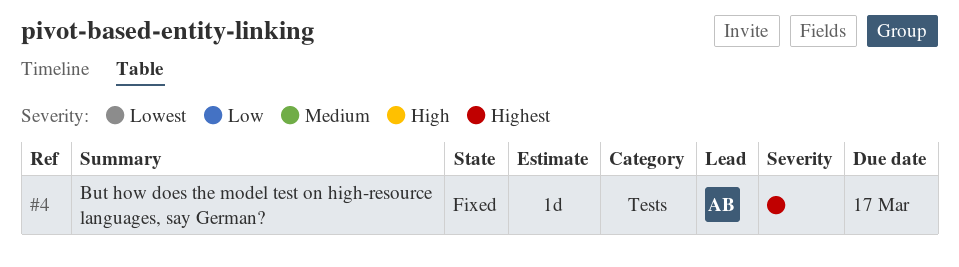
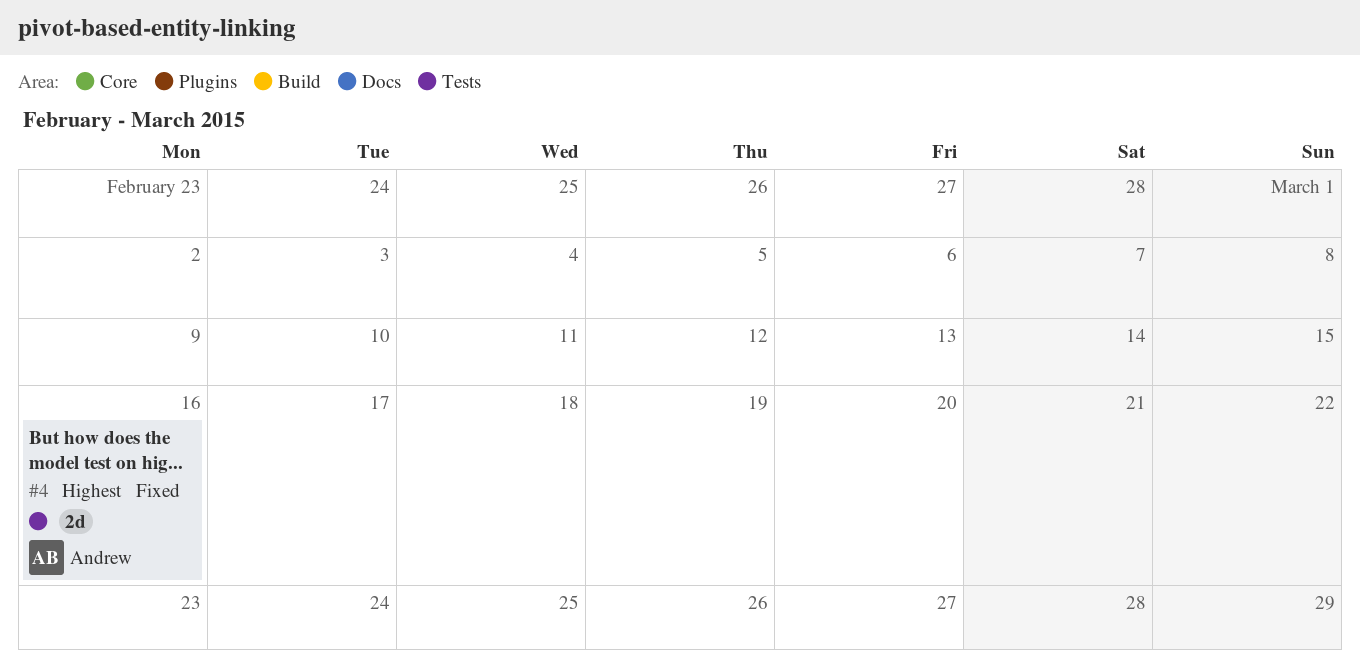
#4, estimate: 1d -> 2d
#4, due: Mar 17 -> Mar 16

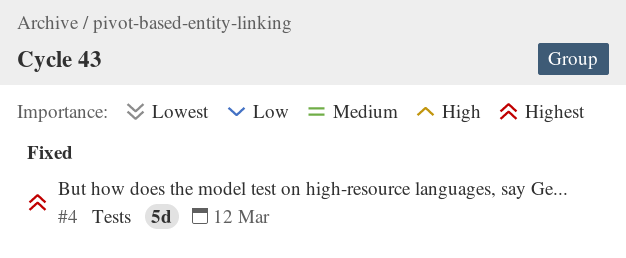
#4, estimate: 2d -> 5d
#4, due: Mar 16 -> Mar 12

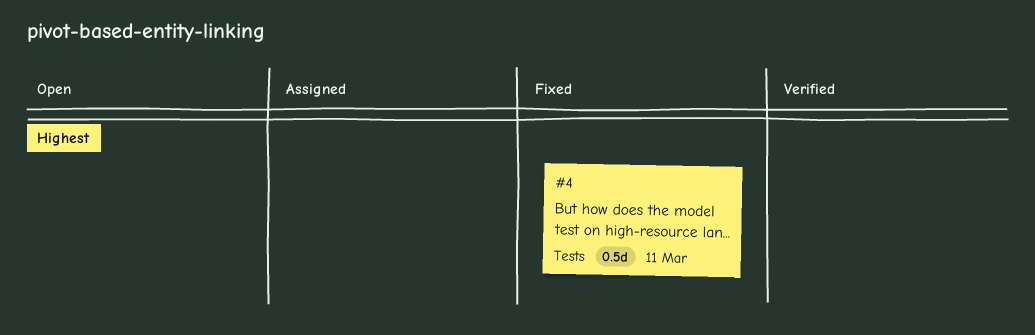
#4, estimate: 5d -> 0.5d
#4, due: Mar 12 -> Mar 11

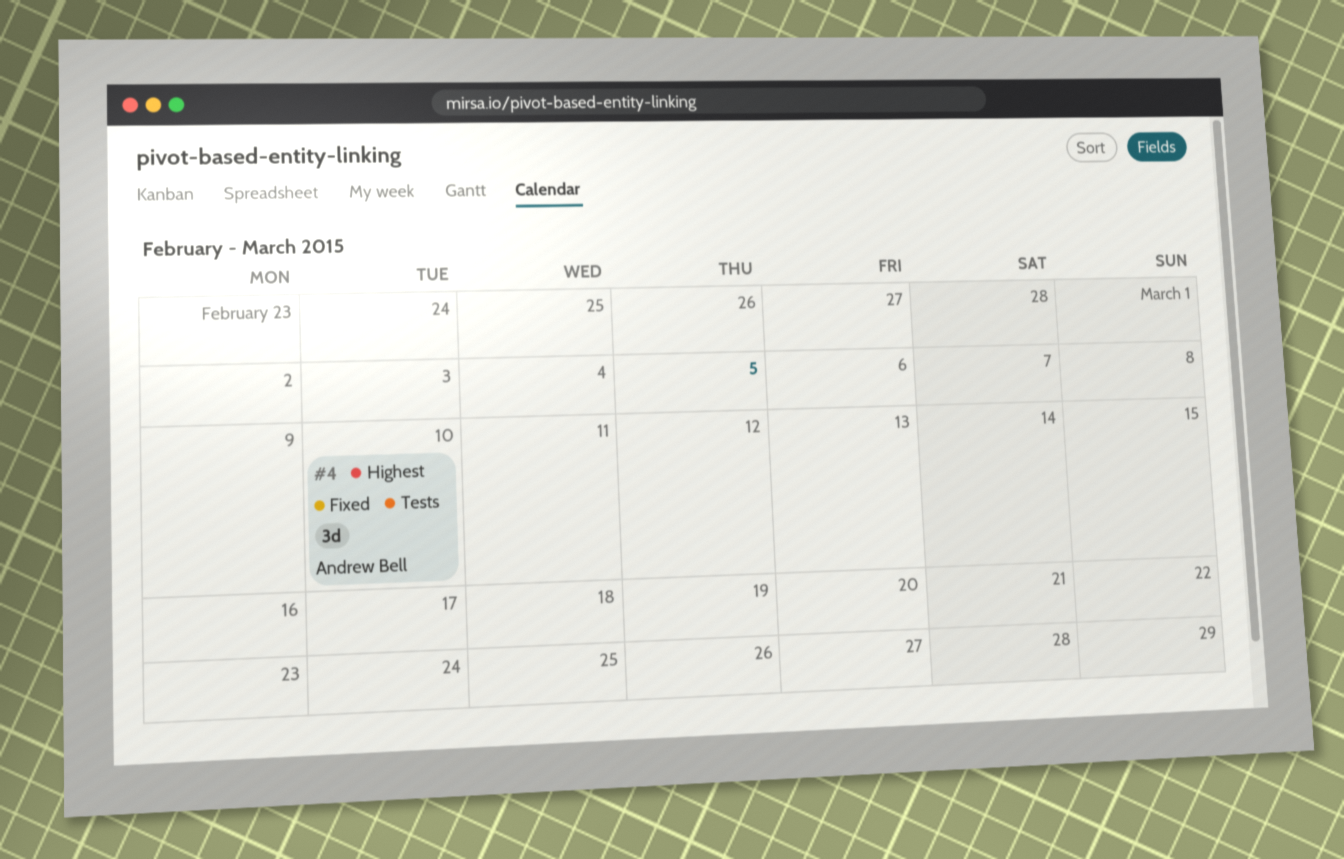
#4, estimate: 0.5d -> 3d
#4, due: Mar 11 -> Mar 10

